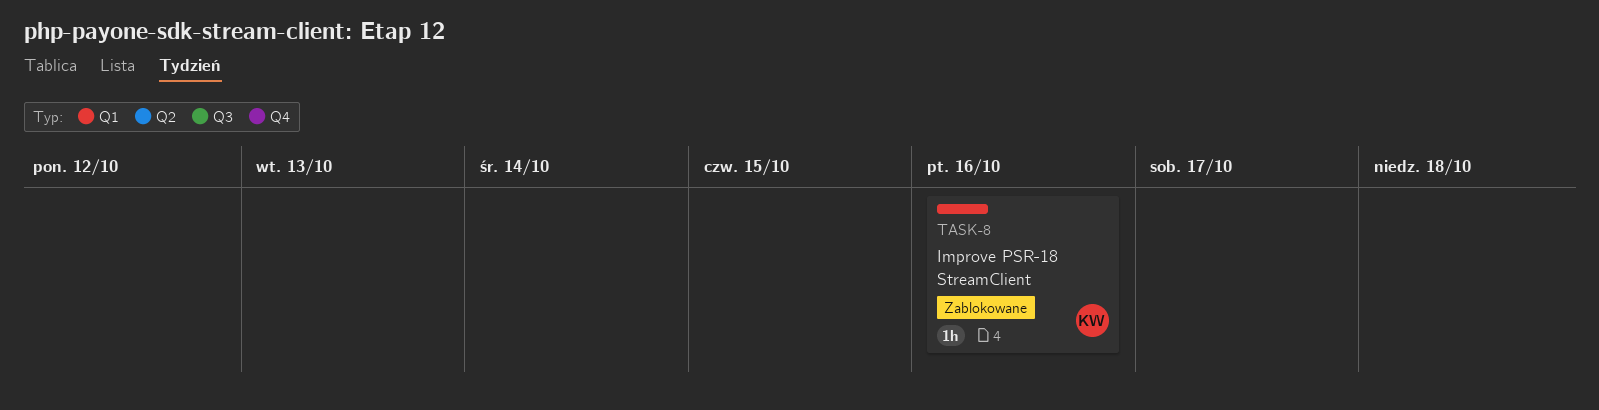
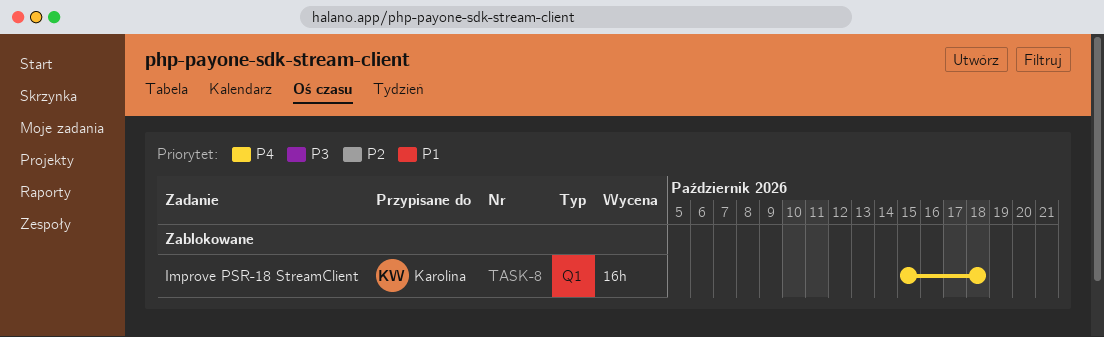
TASK-8, estimate: 1h -> 16h
TASK-8, due: Oct 16 -> Oct 18

